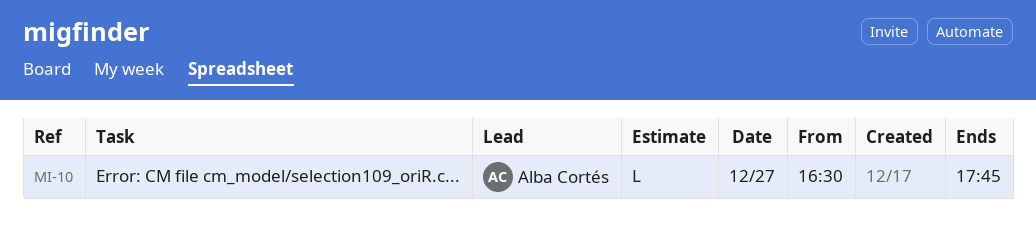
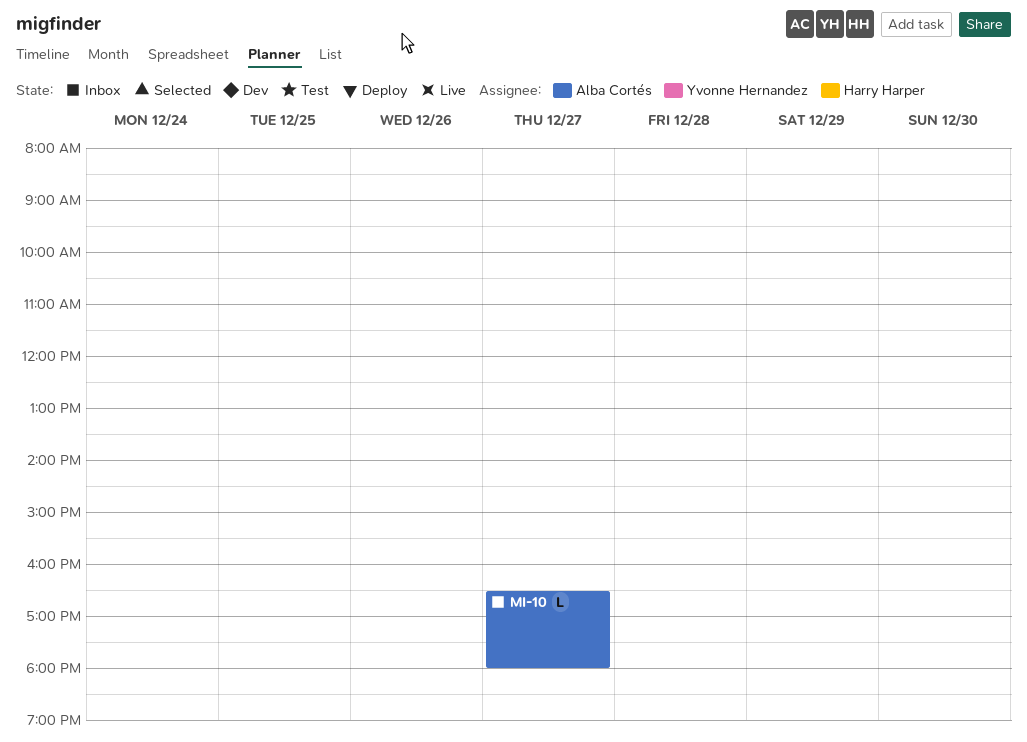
MI-10, ends: 17:45 -> 18:00

